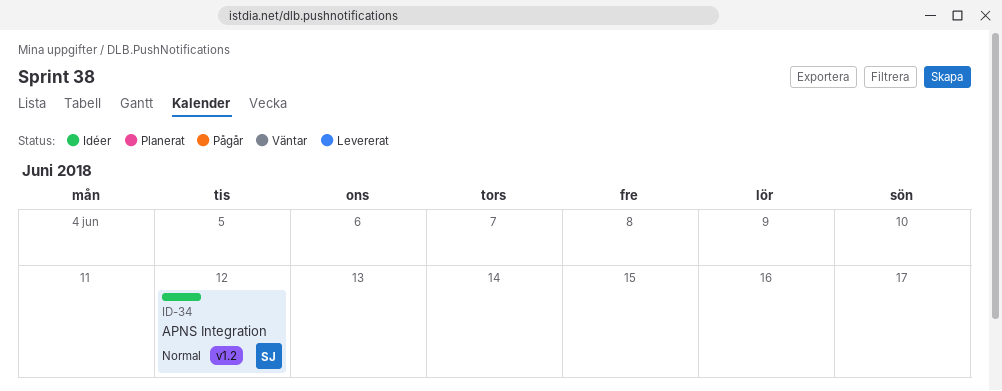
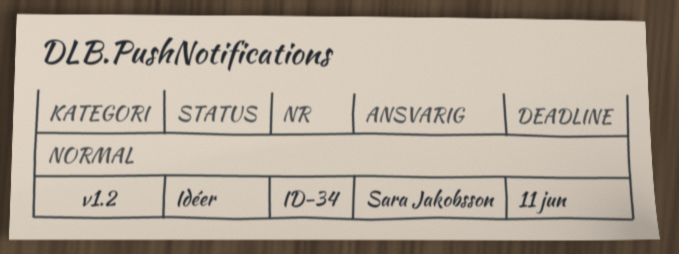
ID-34, due: Jun 12 -> Jun 11

